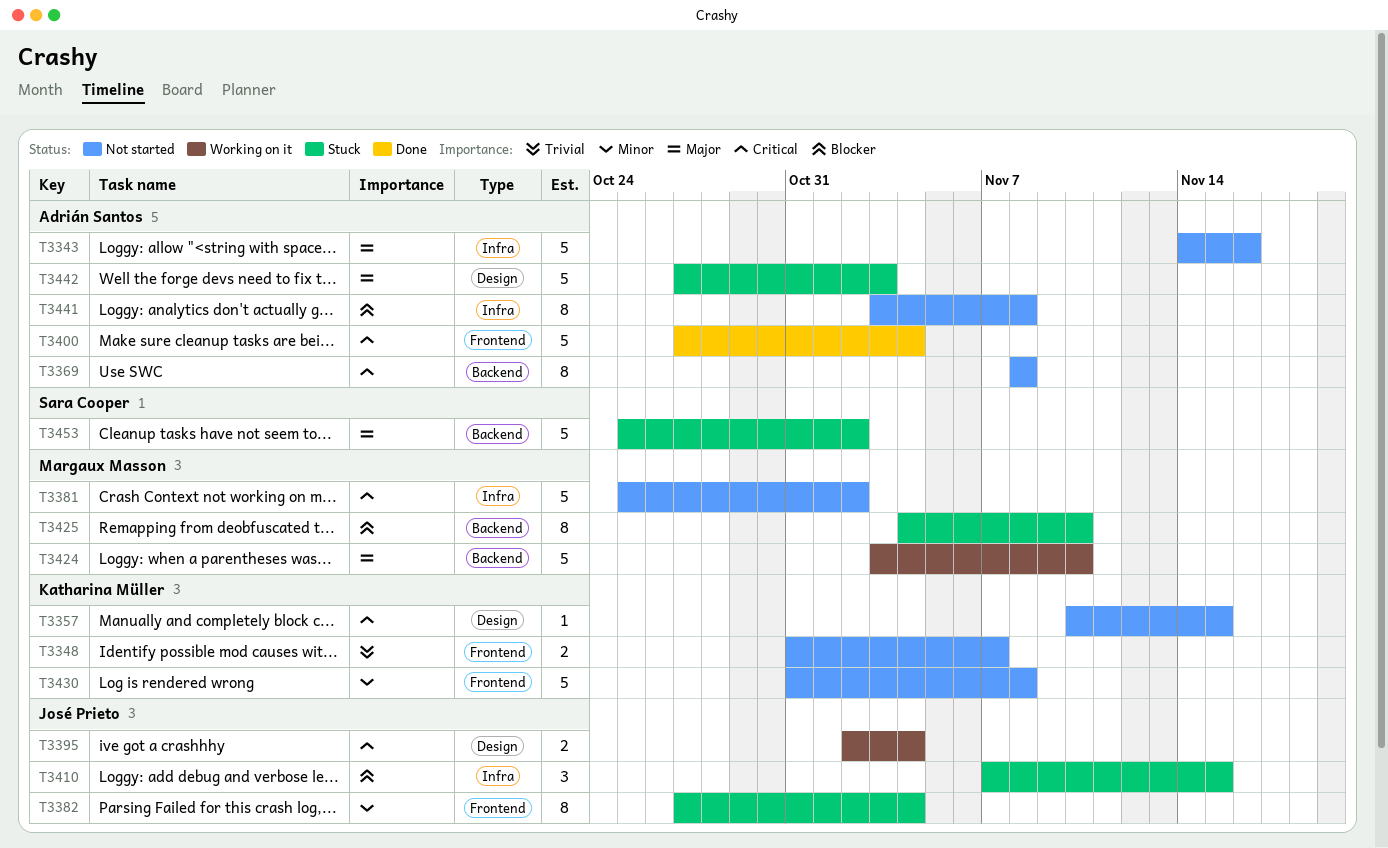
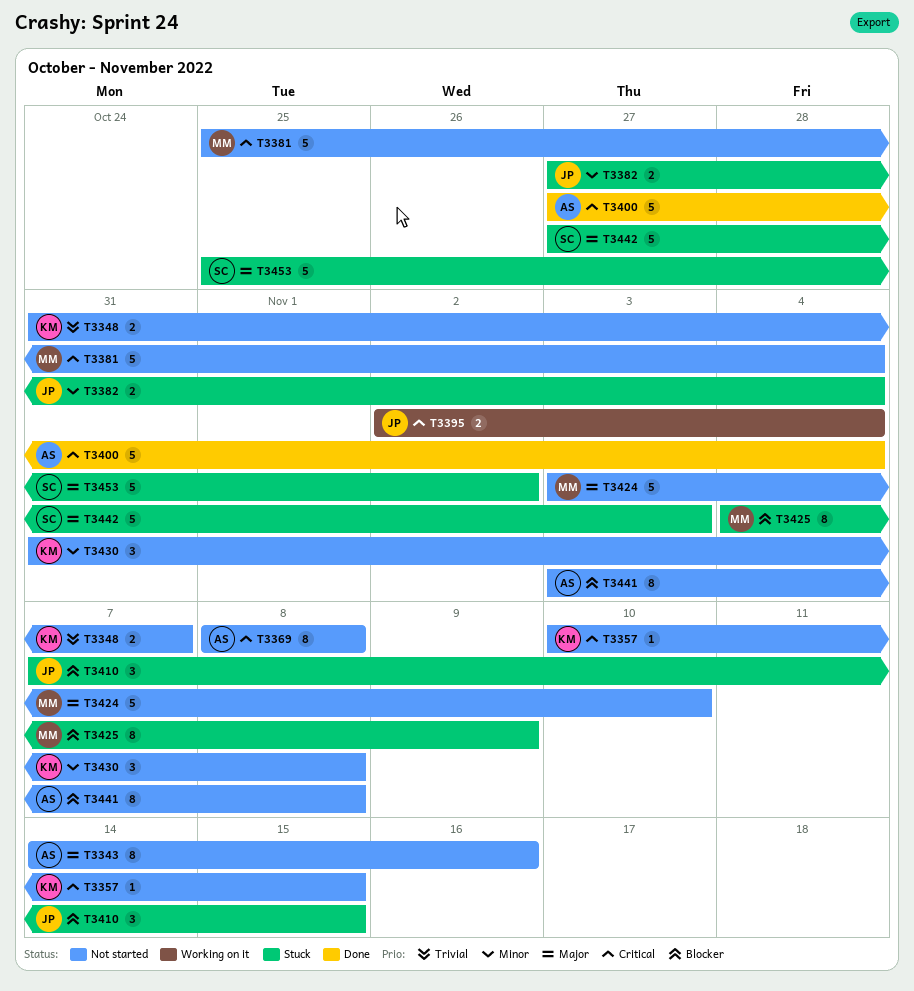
T3343, estimate: 5 -> 8
T3381, due: Nov 2 -> Nov 4
T3382, estimate: 8 -> 2
T3424, status: Working on it -> Not started
T3425, due: Nov 10 -> Nov 9
T3430, estimate: 5 -> 3
T3442, owner: Adrián Santos -> Sara Cooper

